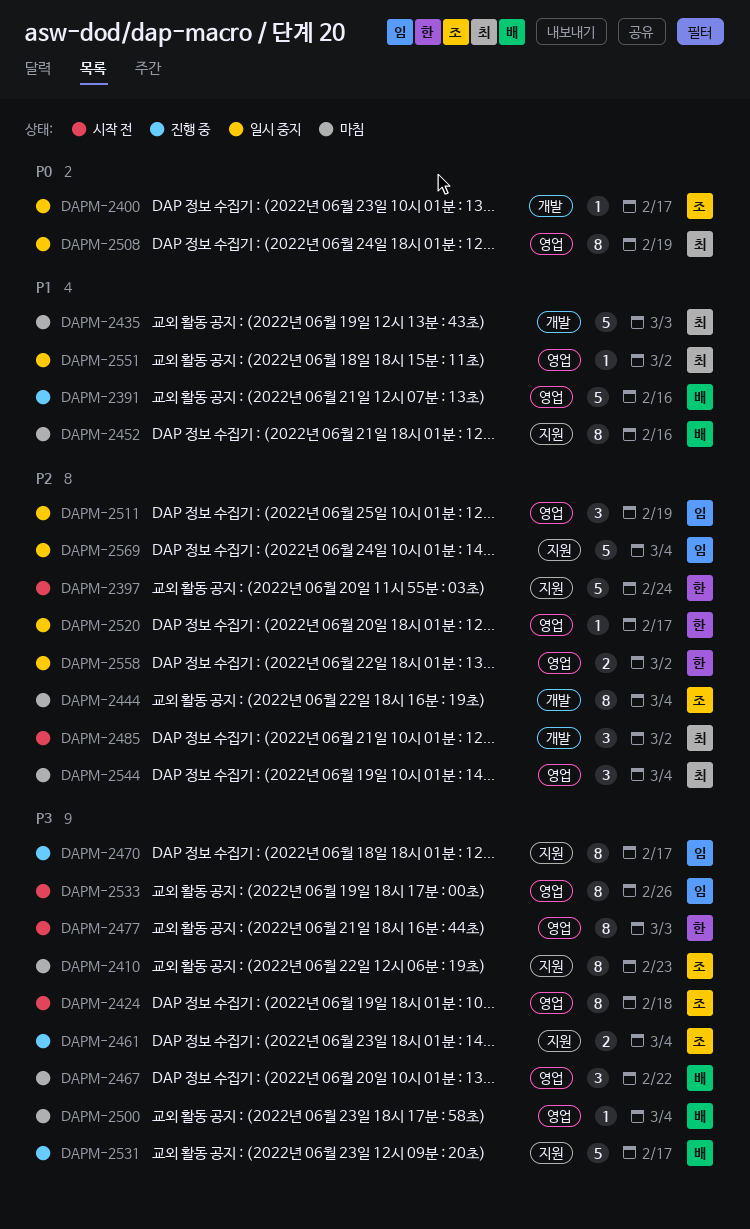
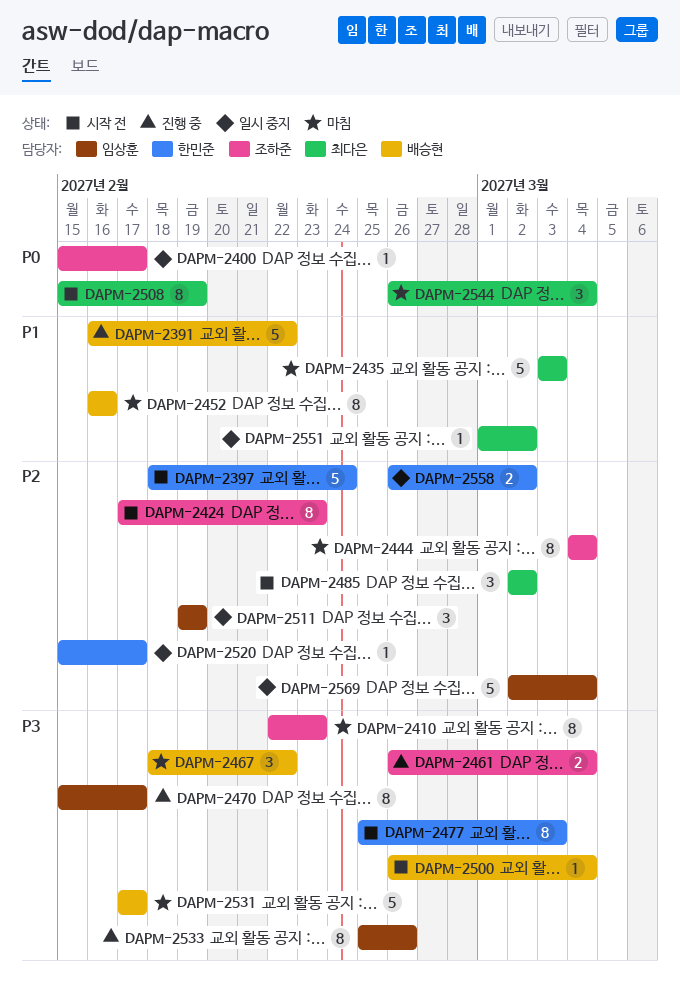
DAPM-2391, due: Feb 16 -> Feb 22
DAPM-2424, priority: P3 -> P2
DAPM-2424, due: Feb 18 -> Feb 23
DAPM-2500, status: 마침 -> 시작 전
DAPM-2508, status: 일시 중지 -> 시작 전
DAPM-2531, status: 진행 중 -> 마침
DAPM-2533, status: 시작 전 -> 진행 중
DAPM-2544, priority: P2 -> P0

